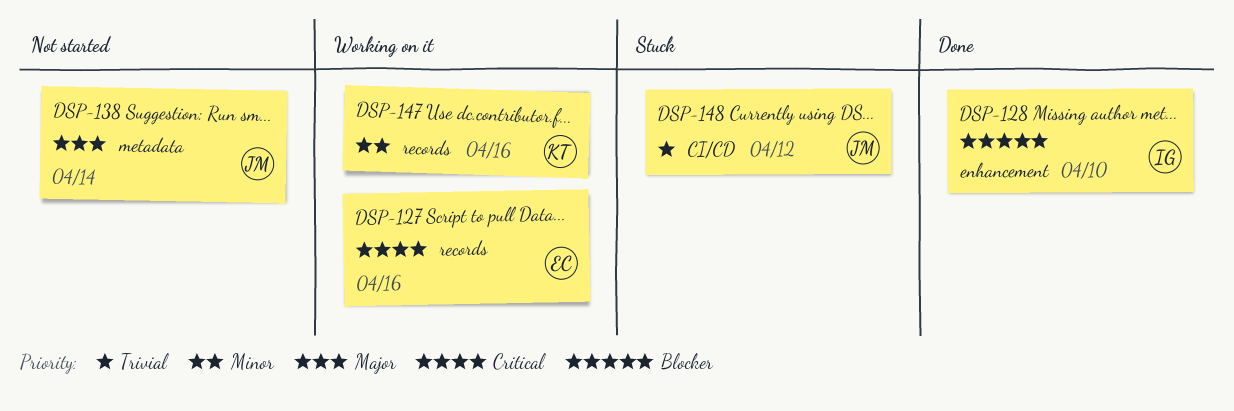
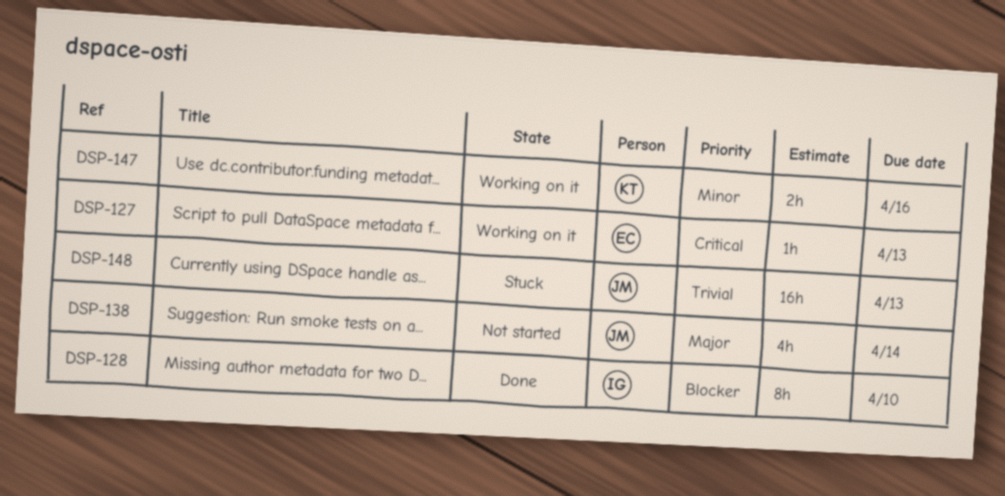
DSP-127, due: Apr 16 -> Apr 13
DSP-148, due: Apr 12 -> Apr 13

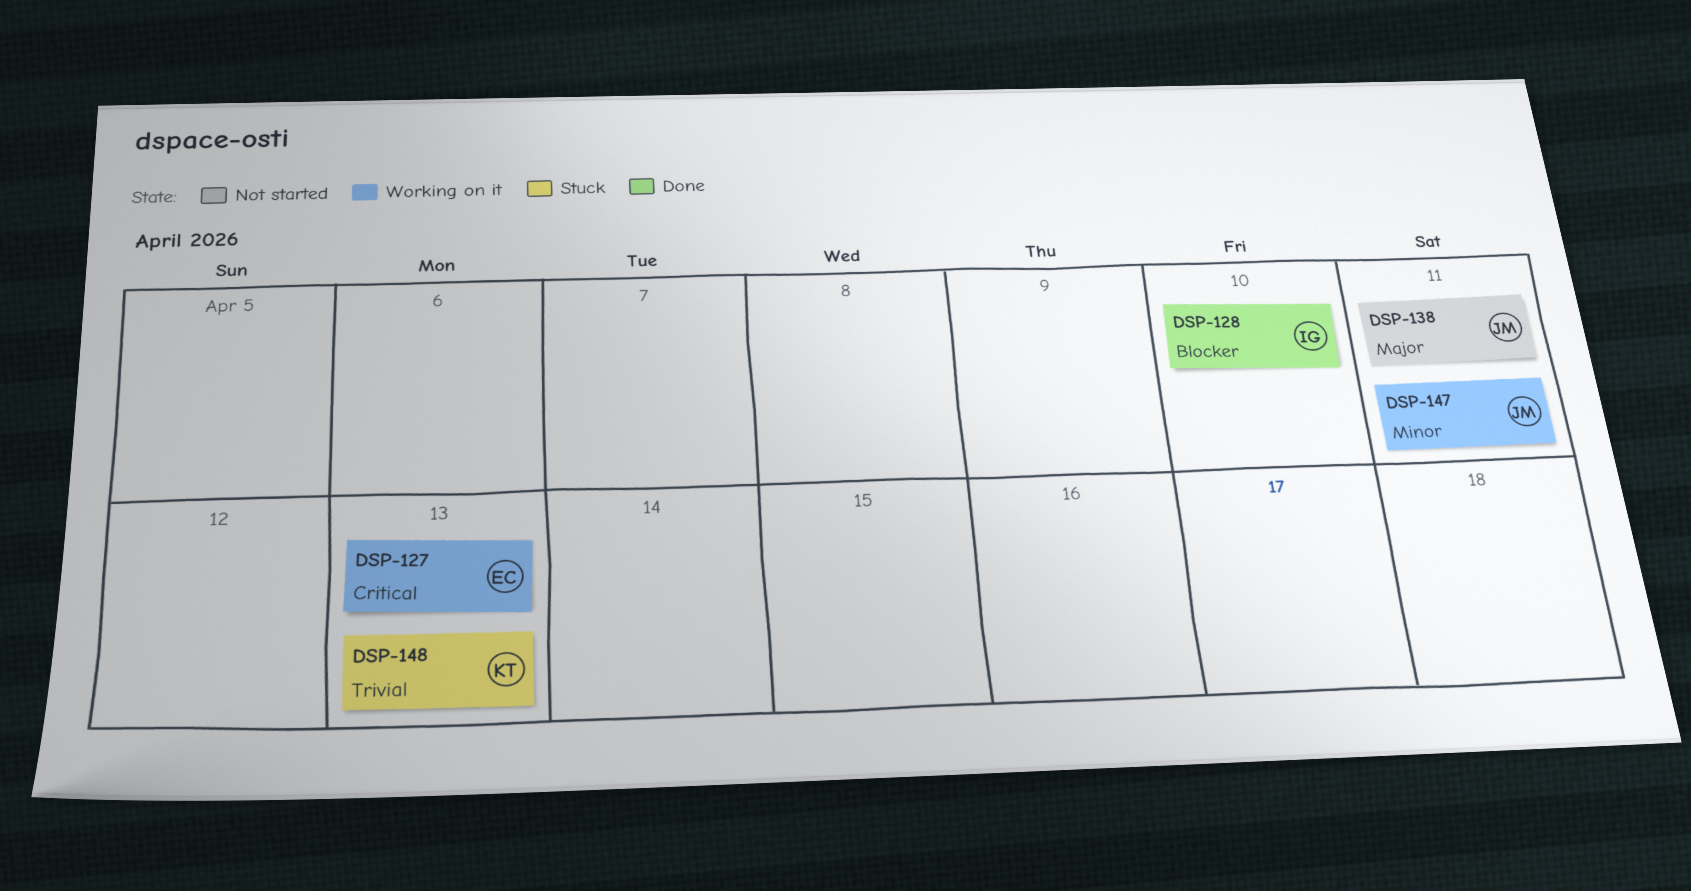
DSP-138, due: Apr 14 -> Apr 11
DSP-147, owner: KT -> JM
DSP-147, due: Apr 16 -> Apr 11
DSP-148, owner: JM -> KT

